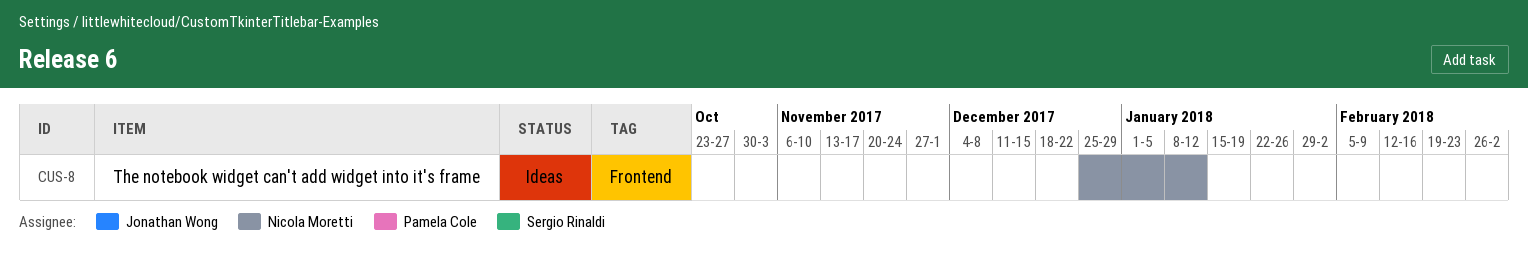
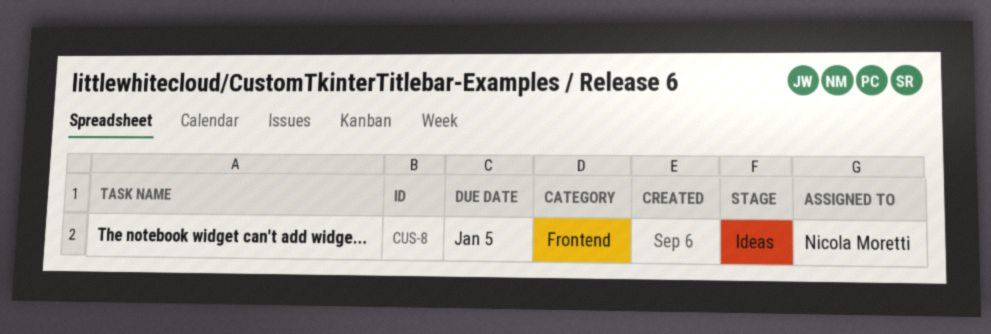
CUS-8, due: Jan 12 -> Jan 5

